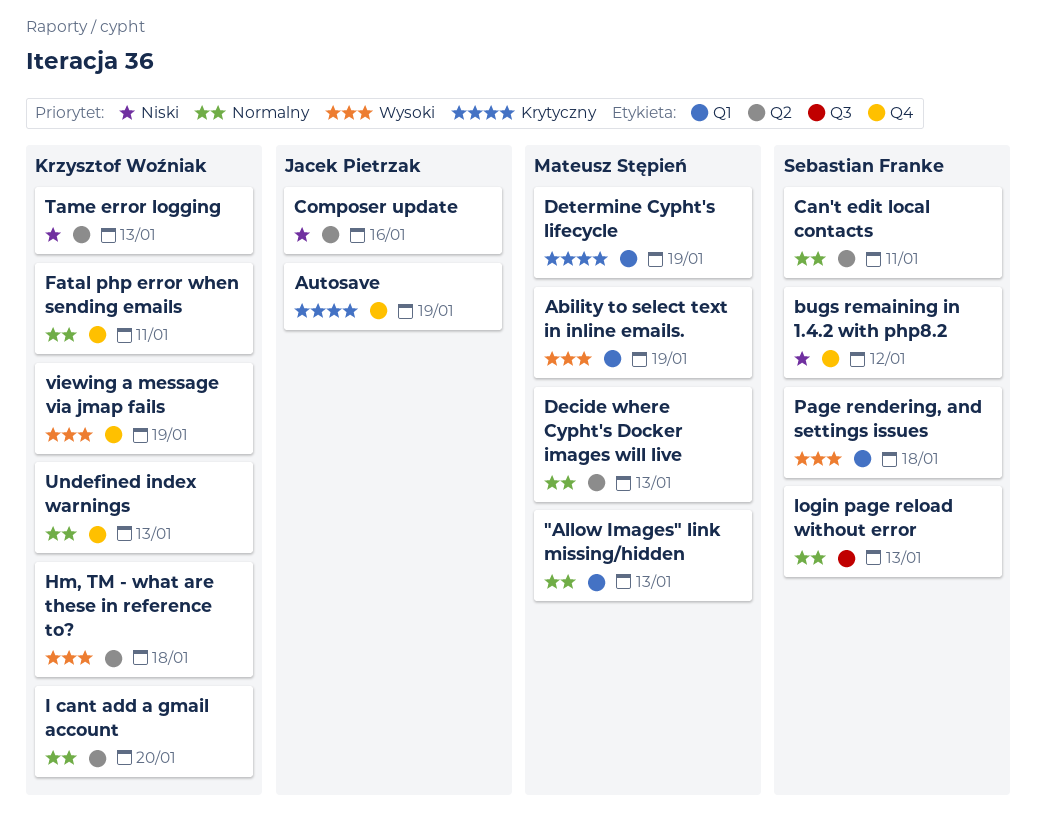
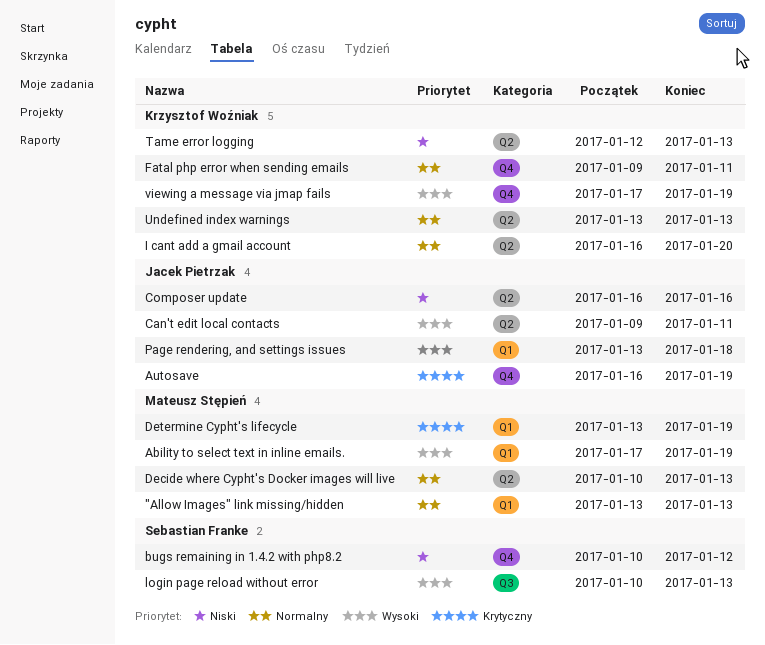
Can't edit local contacts, owner: Sebastian Franke -> Jacek Pietrzak
Can't edit local contacts, priority: Normalny -> Wysoki
Hm, TM - what are these in reference to?: present -> none
login page reload without error, priority: Normalny -> Wysoki
Page rendering, and settings issues, owner: Sebastian Franke -> Jacek Pietrzak
Undefined index warnings, label: Q4 -> Q2

